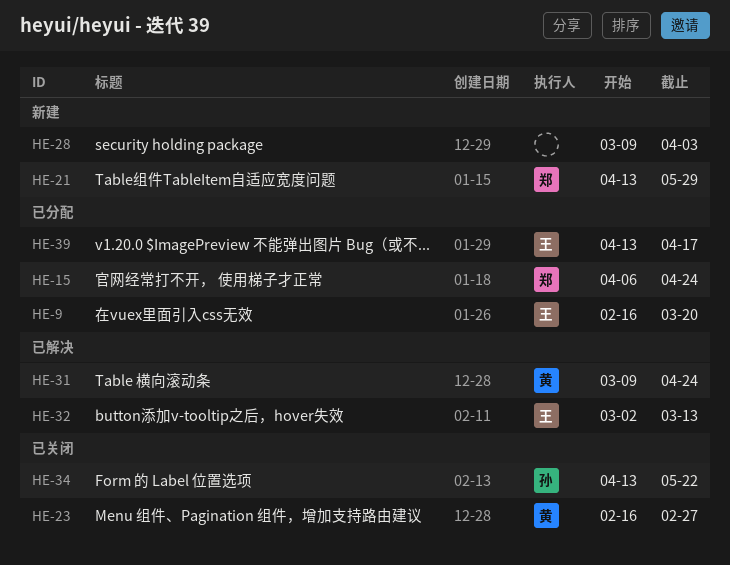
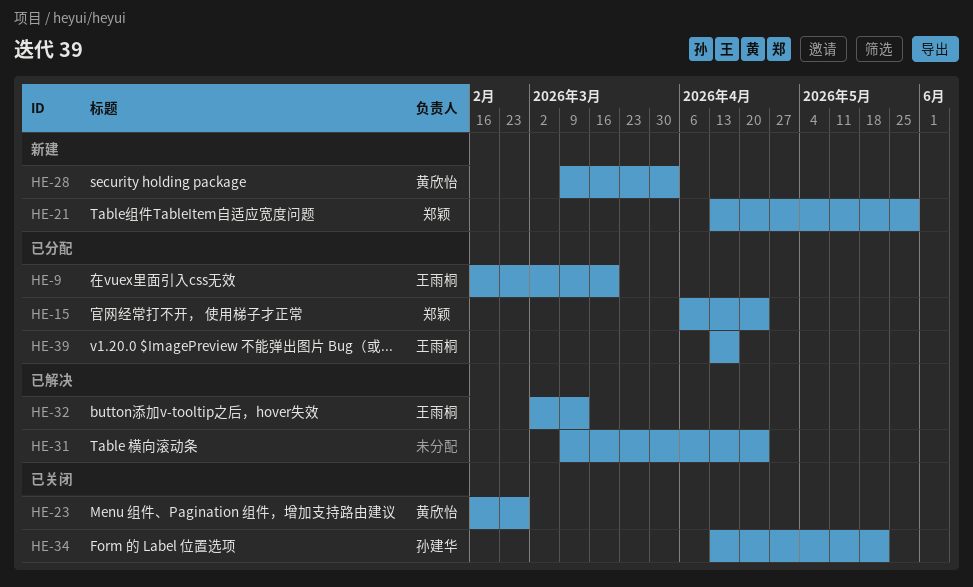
HE-28, owner: none -> 黄欣怡
HE-31, owner: 黄欣怡 -> none

